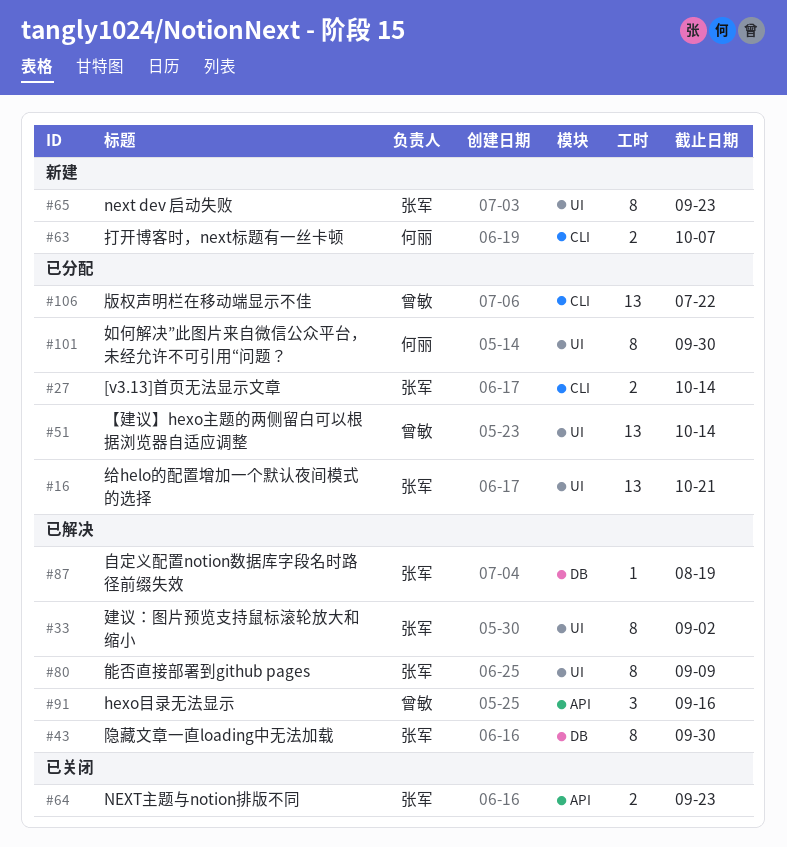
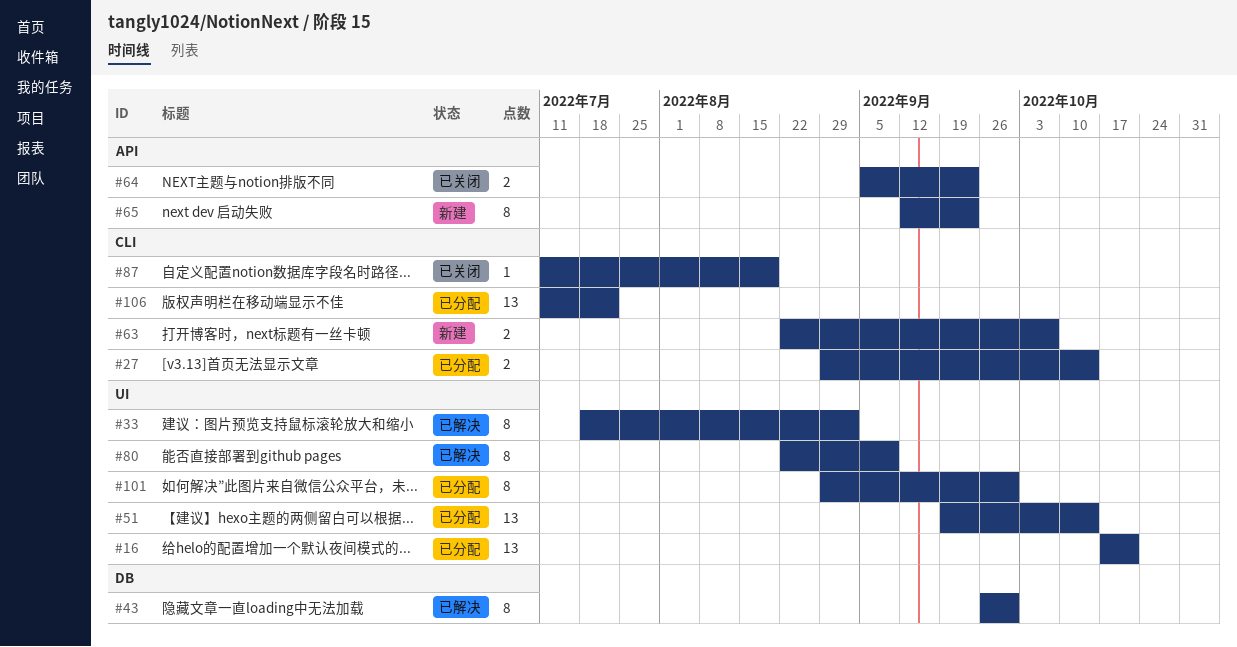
#65, label: UI -> API
#87, status: 已解决 -> 已关闭
#87, label: DB -> CLI
#91: present -> none

